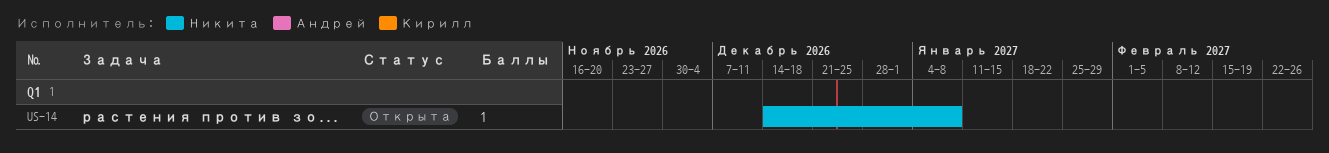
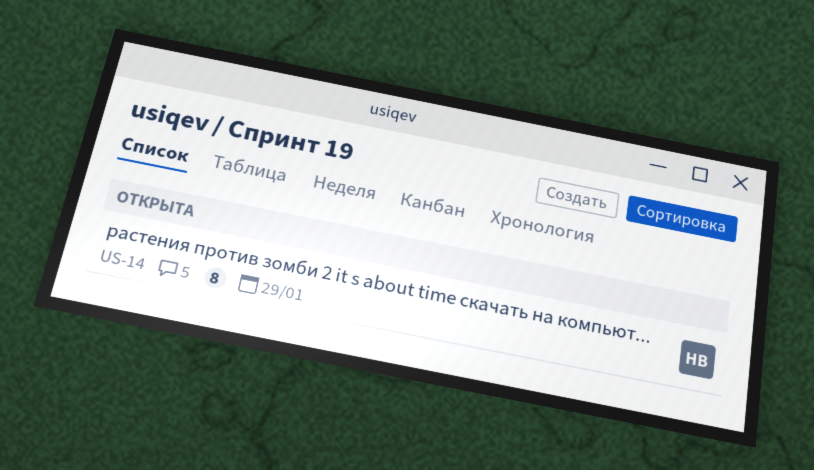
US-14, estimate: 1 -> 8
US-14, due: Jan 8 -> Jan 29

